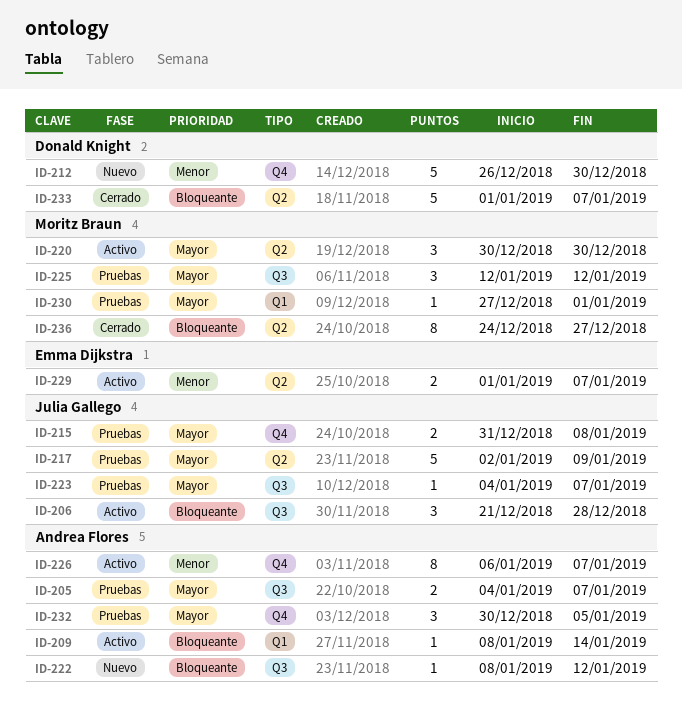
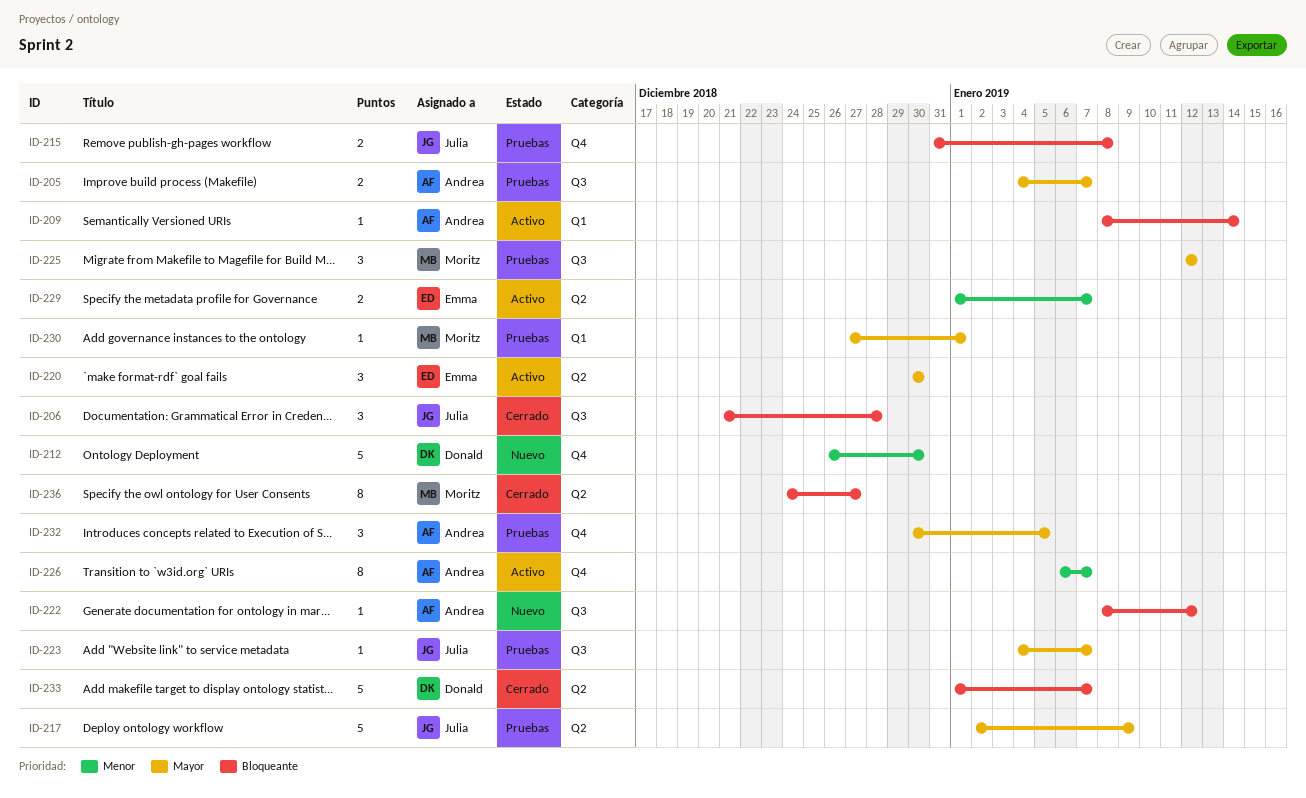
ID-206, status: Activo -> Cerrado
ID-215, priority: Mayor -> Bloqueante
ID-220, owner: Moritz Braun -> Emma Dijkstra

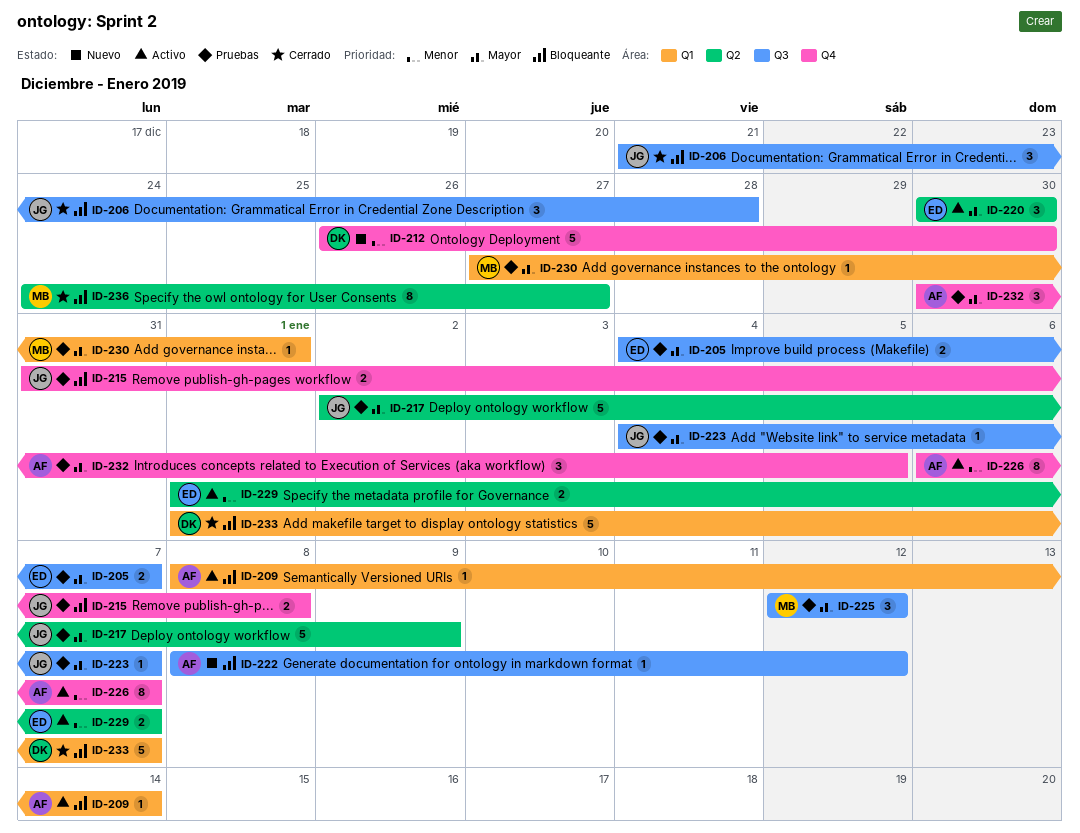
ID-205, owner: Andrea -> Emma
ID-233, label: Q2 -> Q1

